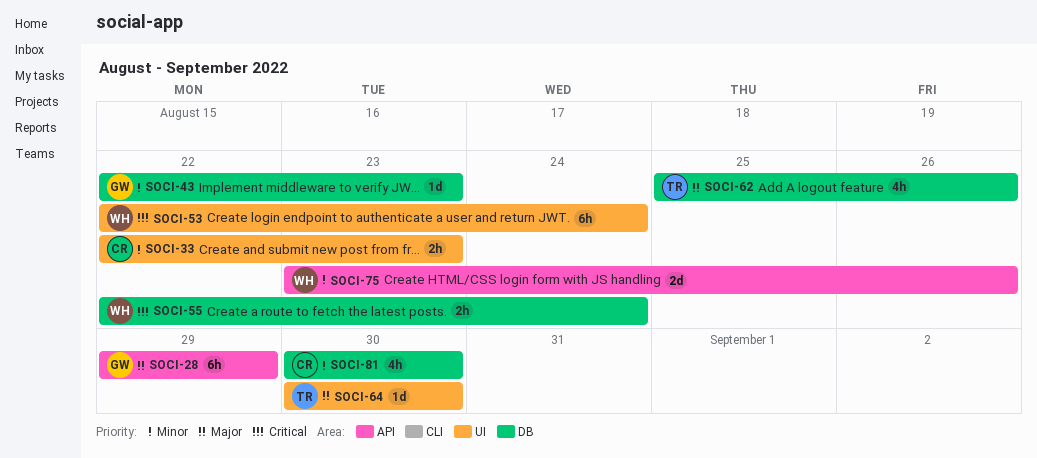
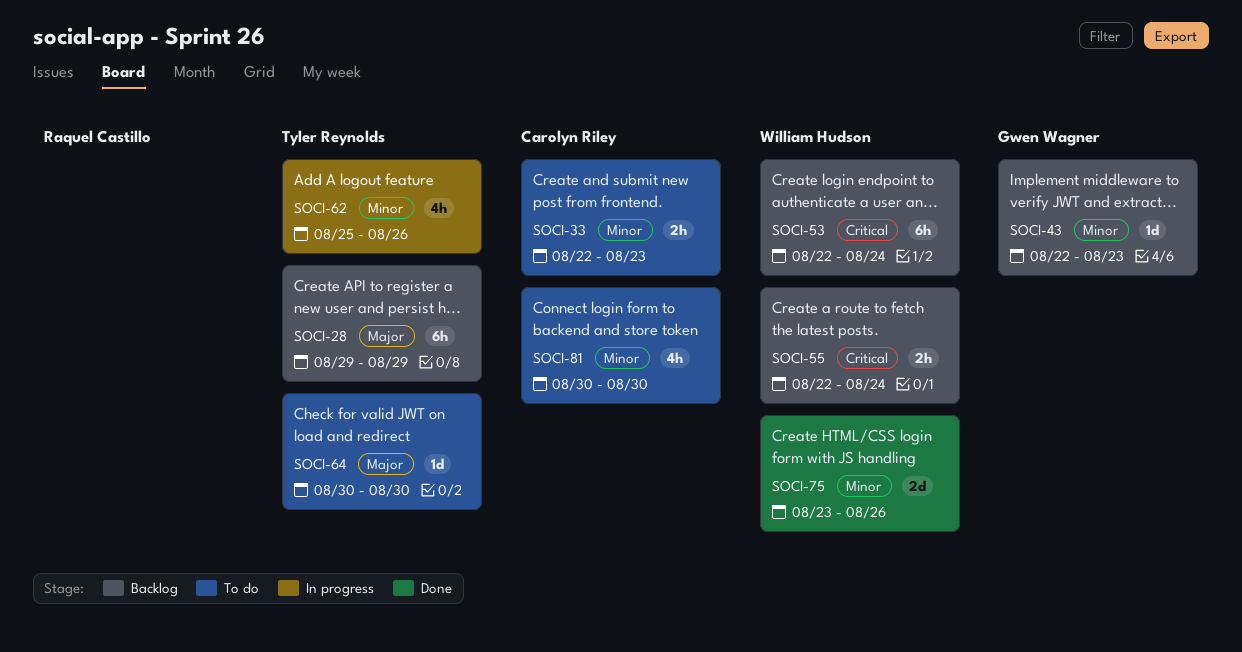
SOCI-28, owner: Gwen Wagner -> Tyler Reynolds
SOCI-62, priority: Major -> Minor

